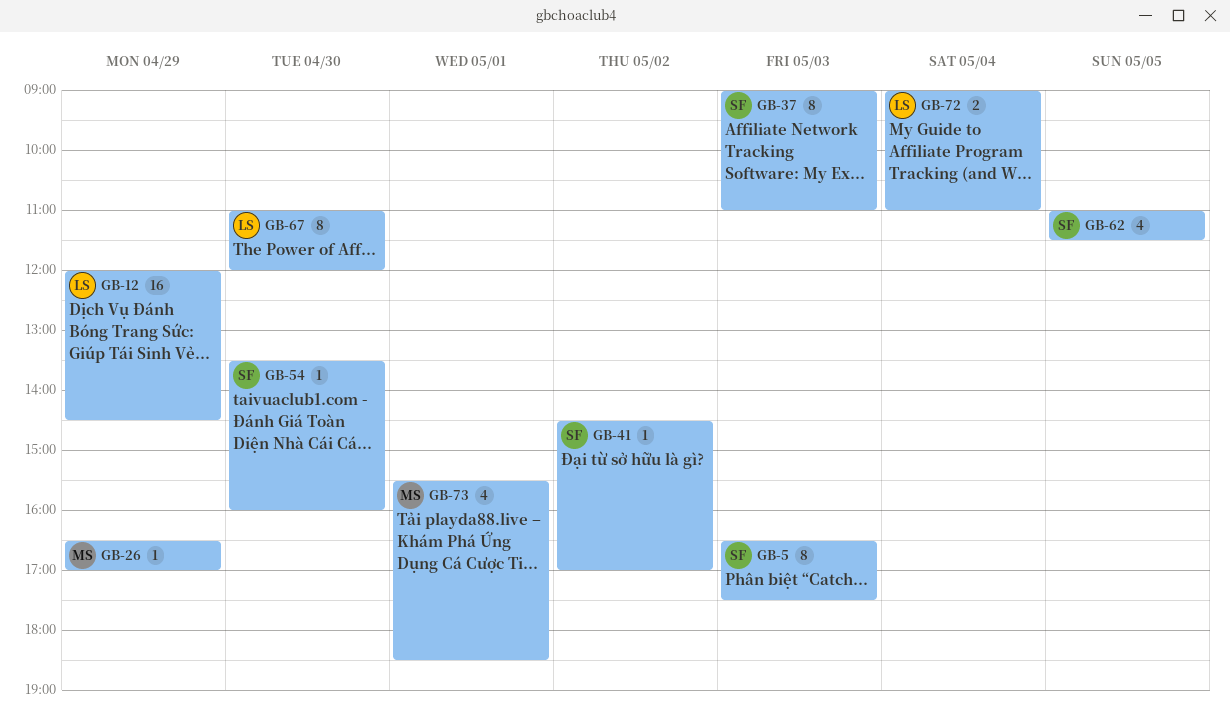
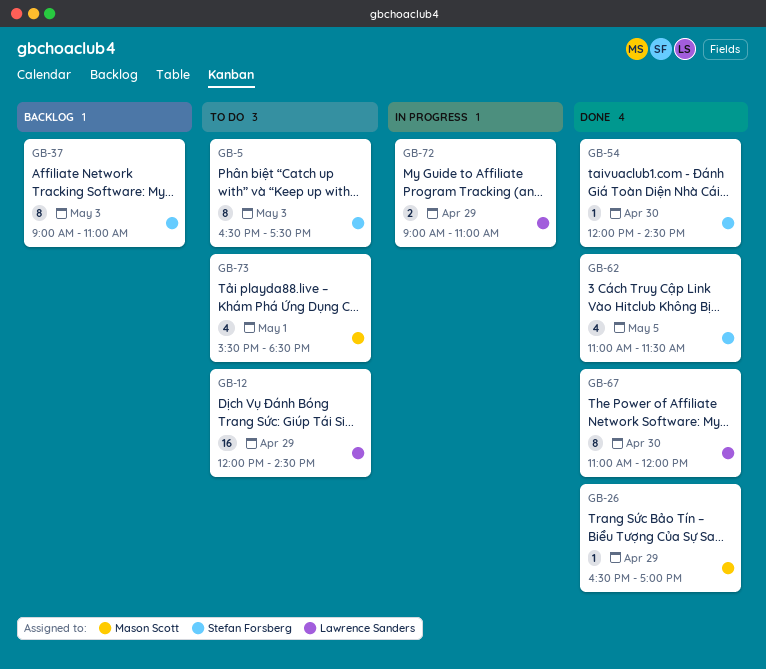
GB-41: present -> none
GB-54, begins: 13:30 -> 12:00
GB-54, ends: 16:00 -> 14:30
GB-72, day: May 4 -> Apr 29

